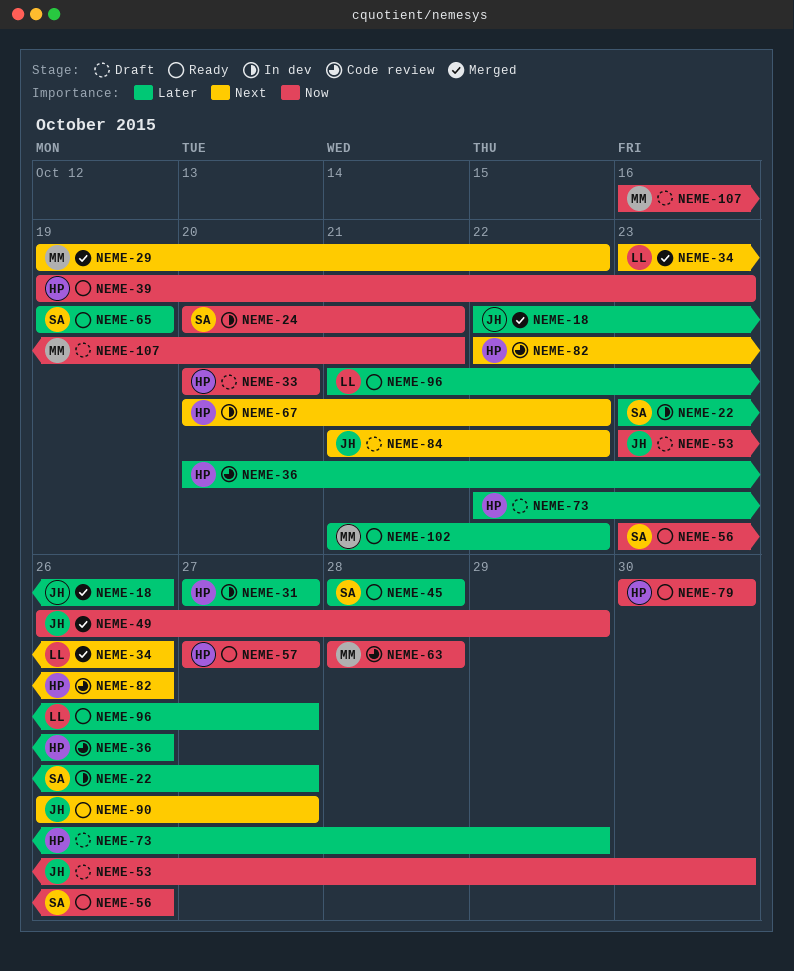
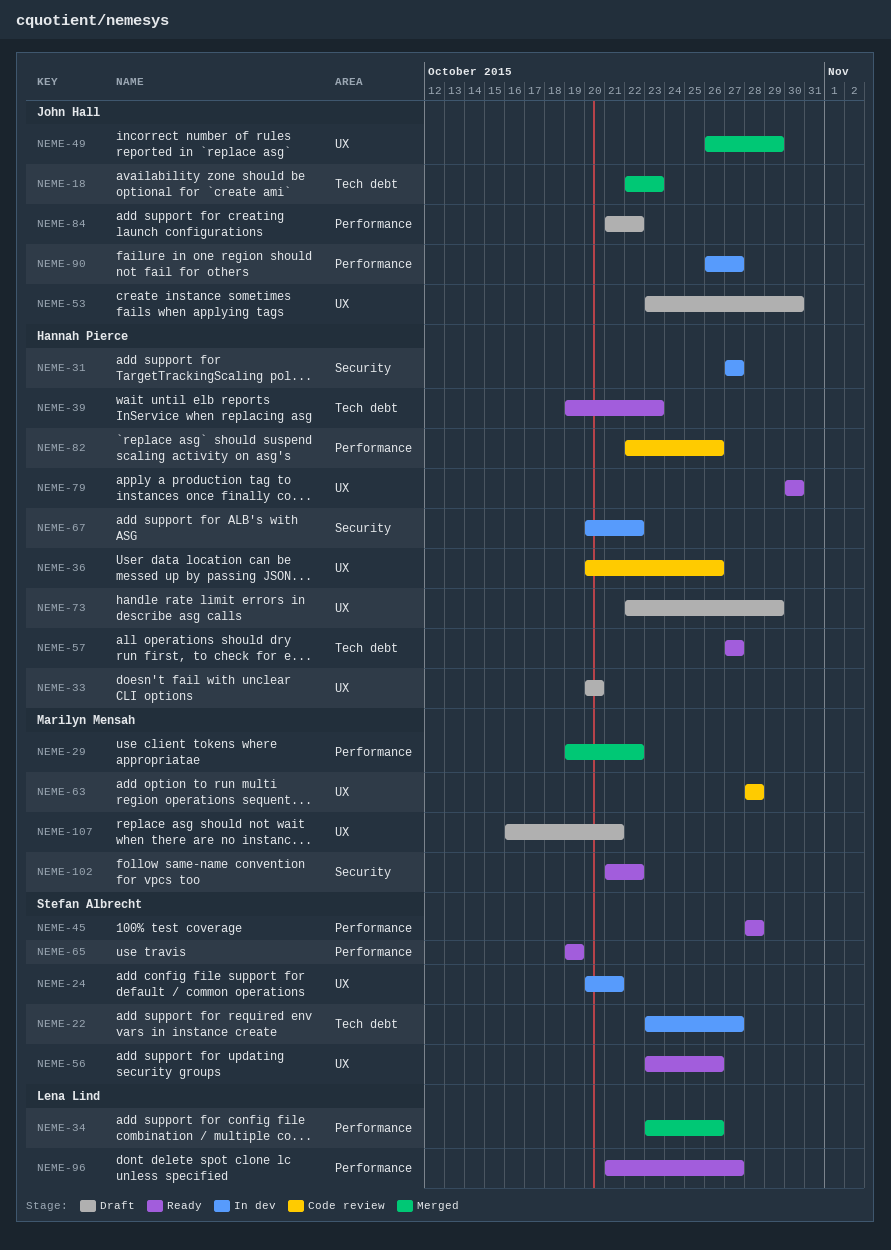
NEME-18, due: Oct 26 -> Oct 23
NEME-90, status: Ready -> In dev

